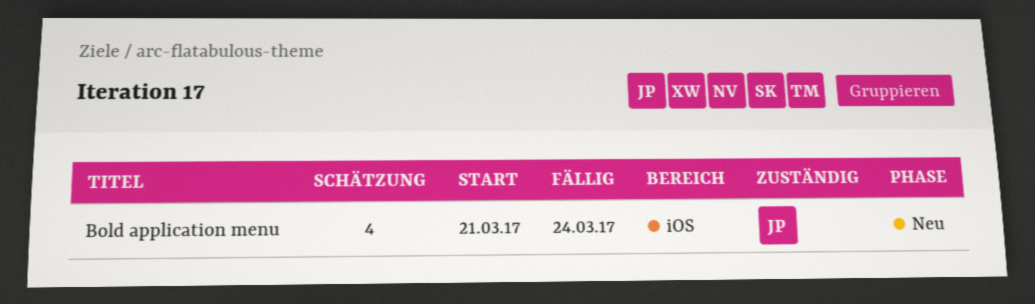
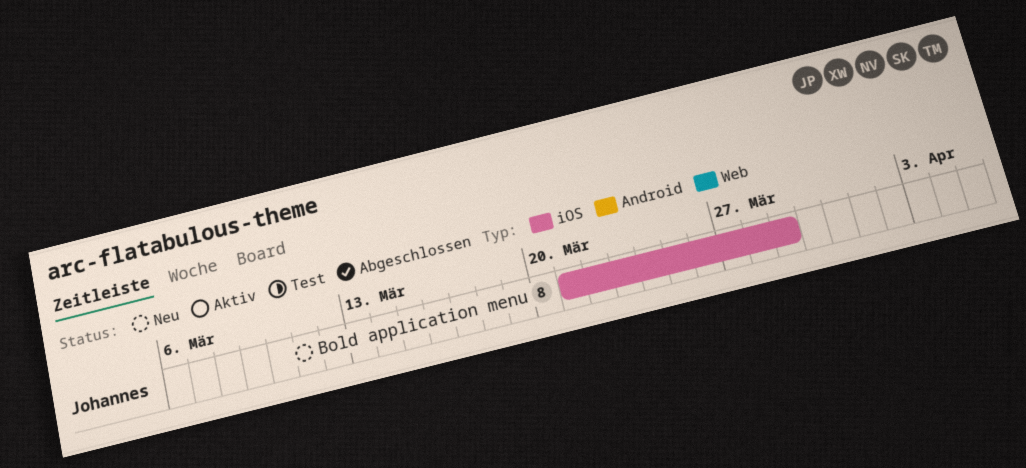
Bold application menu, estimate: 4 -> 8
Bold application menu, due: Mar 24 -> Mar 29

